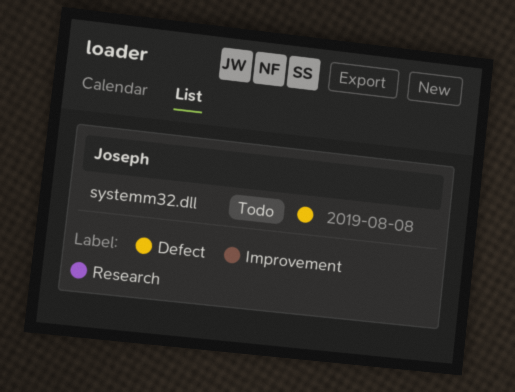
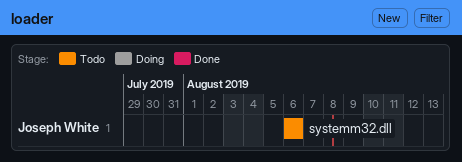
systemm32.dll, due: Aug 8 -> Aug 6

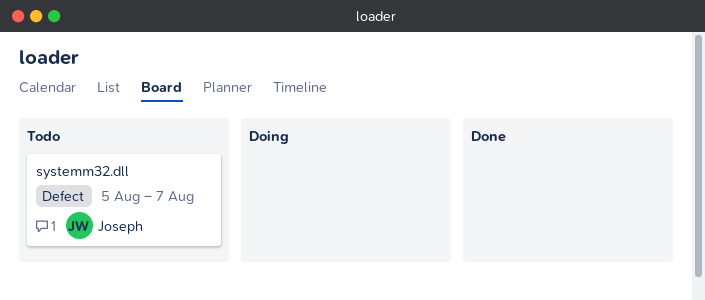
systemm32.dll, start: Aug 6 -> Aug 5
systemm32.dll, due: Aug 6 -> Aug 7

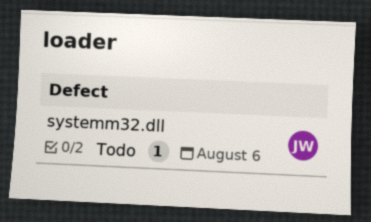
systemm32.dll, due: Aug 7 -> Aug 6

